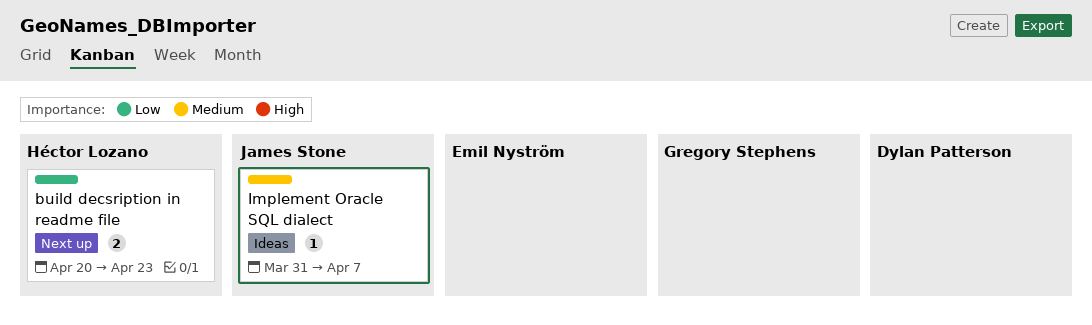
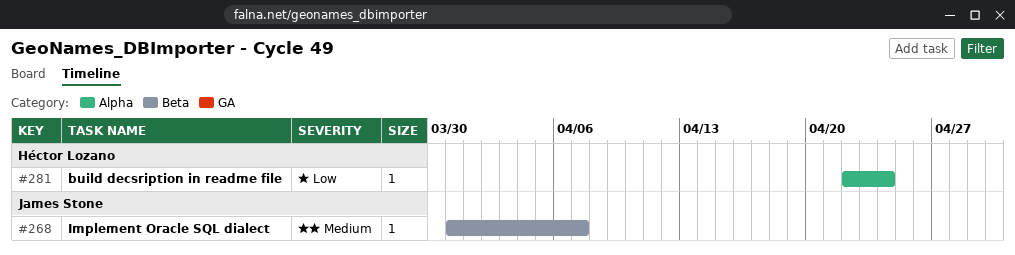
build decsription in readme file, estimate: 2 -> 1
build decsription in readme file, start: Apr 20 -> Apr 22
build decsription in readme file, due: Apr 23 -> Apr 24

